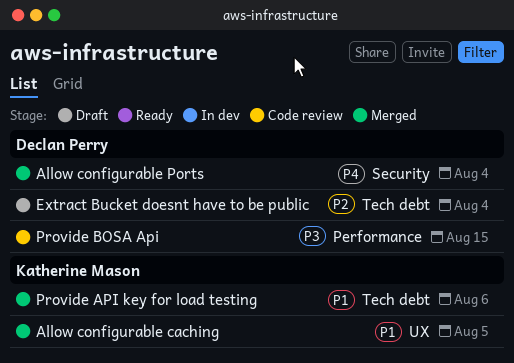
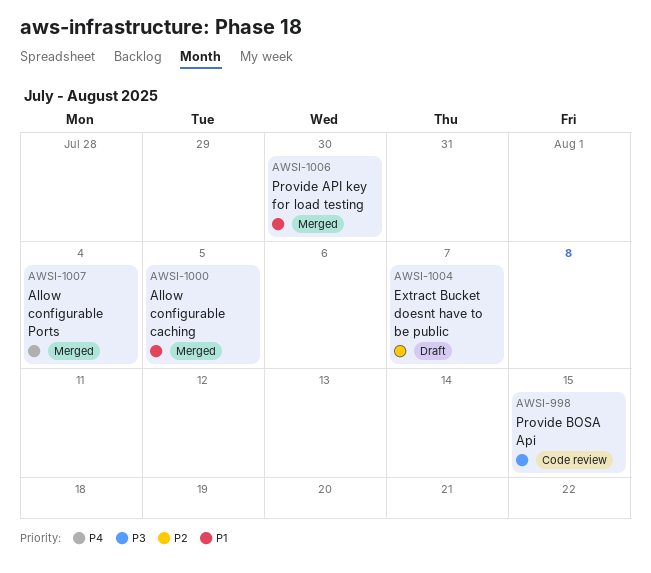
Extract Bucket doesnt have to be public, due: Aug 4 -> Aug 7
Provide API key for load testing, due: Aug 6 -> Jul 30

